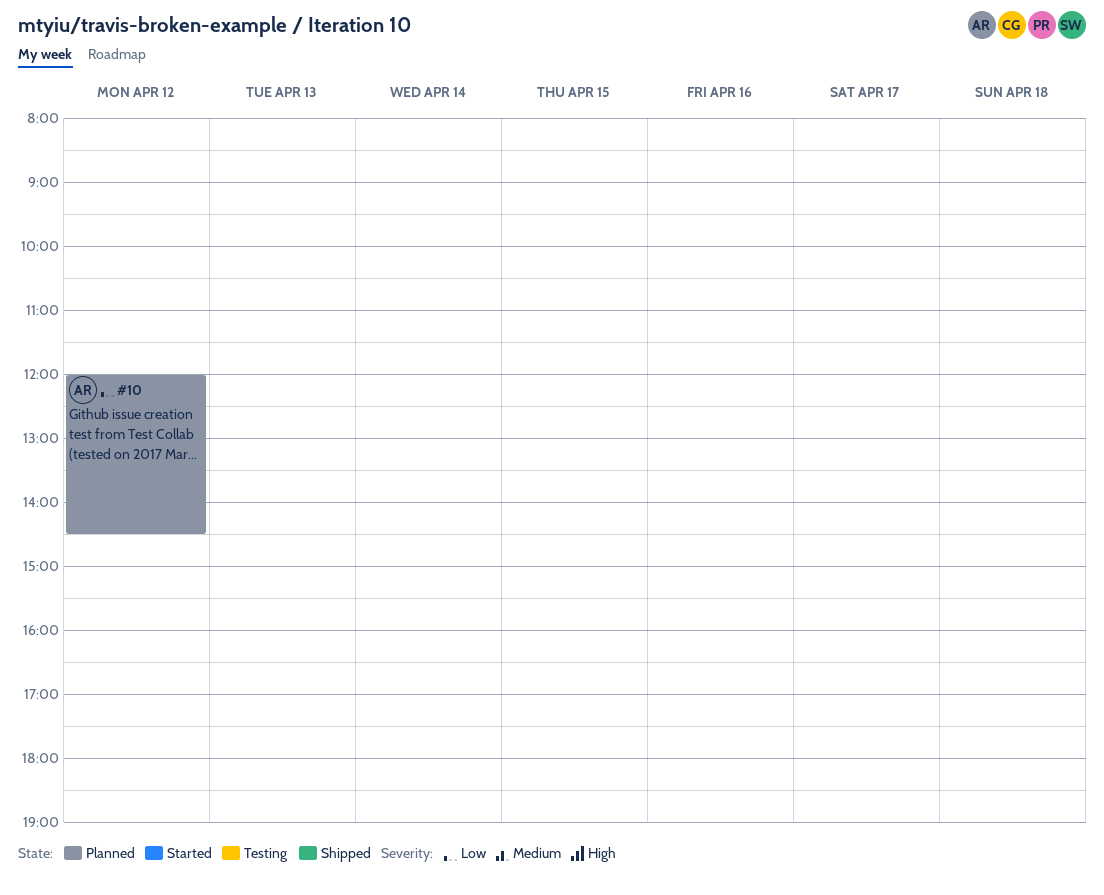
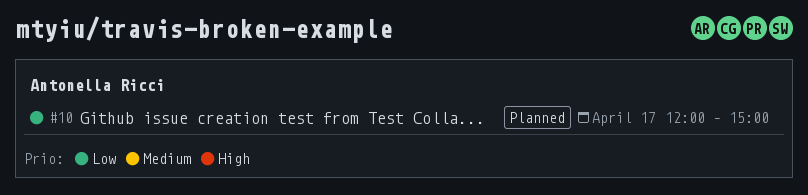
#10, day: Apr 12 -> Apr 17
#10, ends: 14:30 -> 15:00

